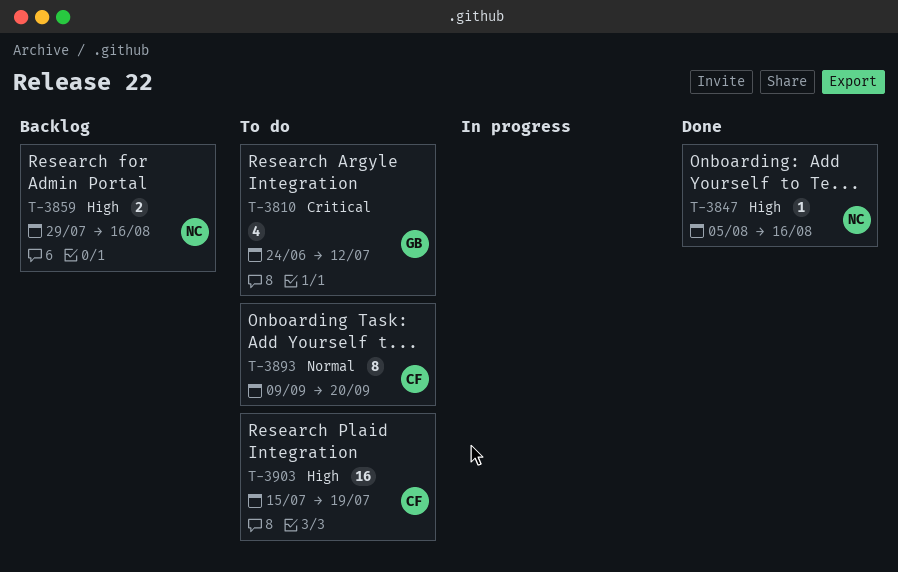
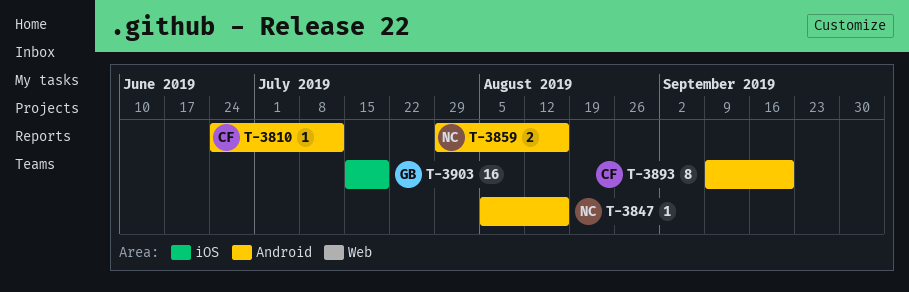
T-3810, owner: GB -> CF
T-3810, estimate: 4 -> 1
T-3903, owner: CF -> GB

